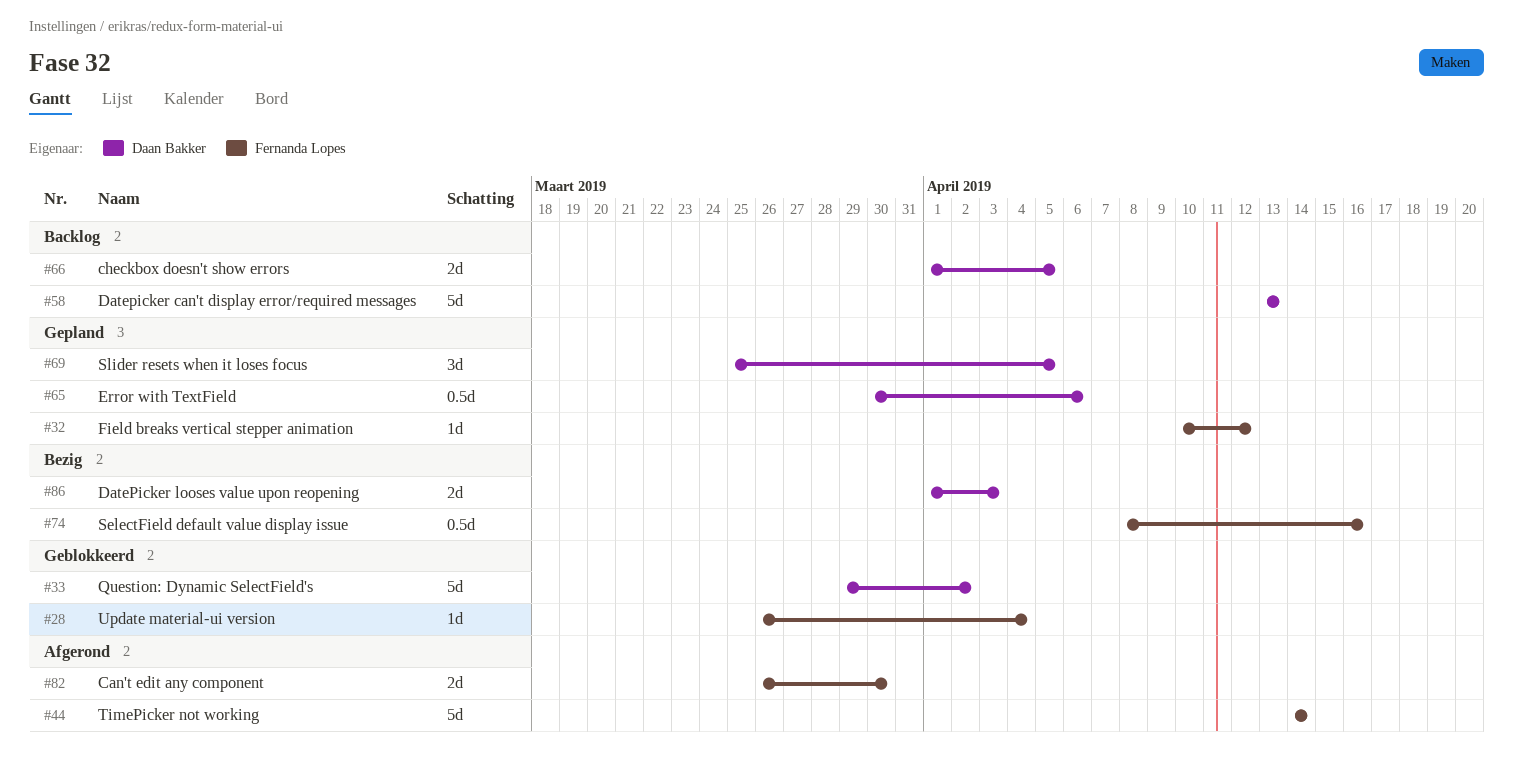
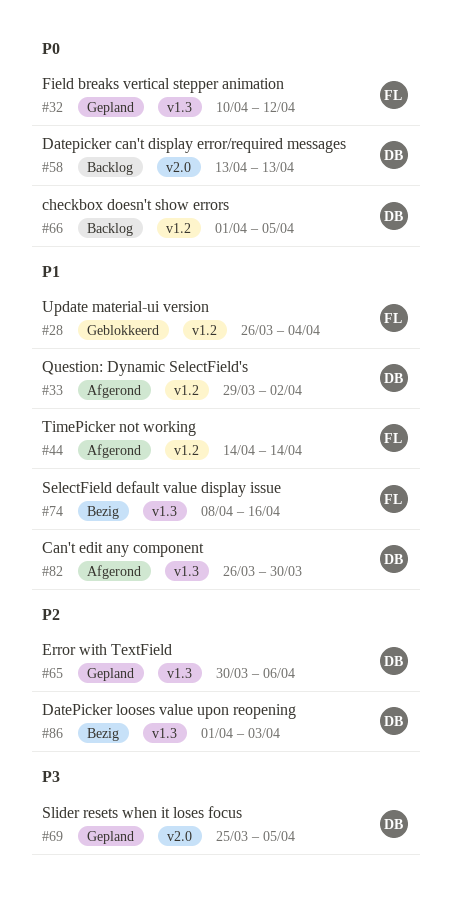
#33, status: Geblokkeerd -> Afgerond
#82, owner: Fernanda Lopes -> Daan Bakker

